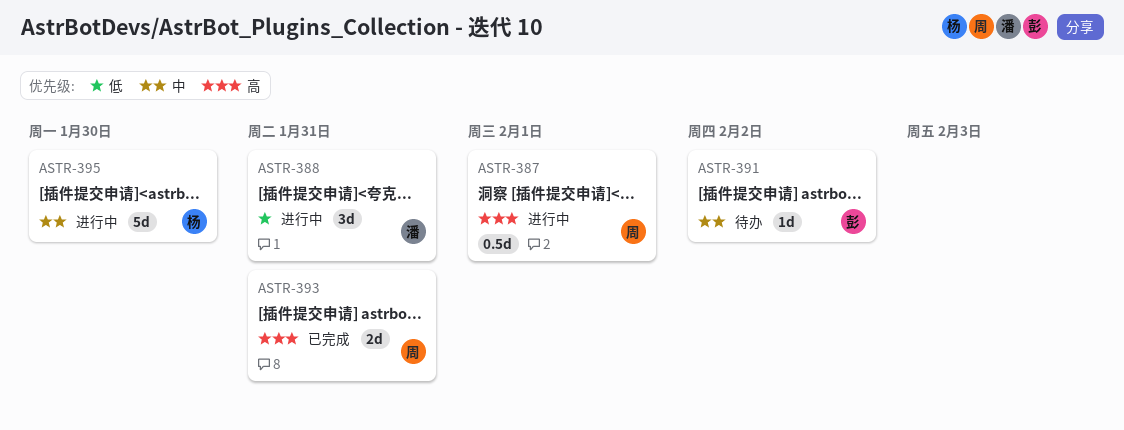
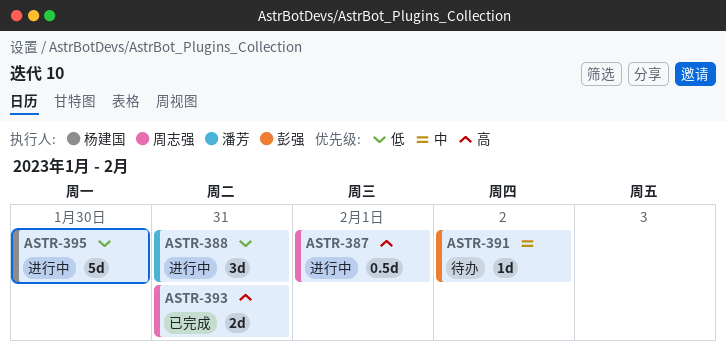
ASTR-395, priority: 中 -> 低

